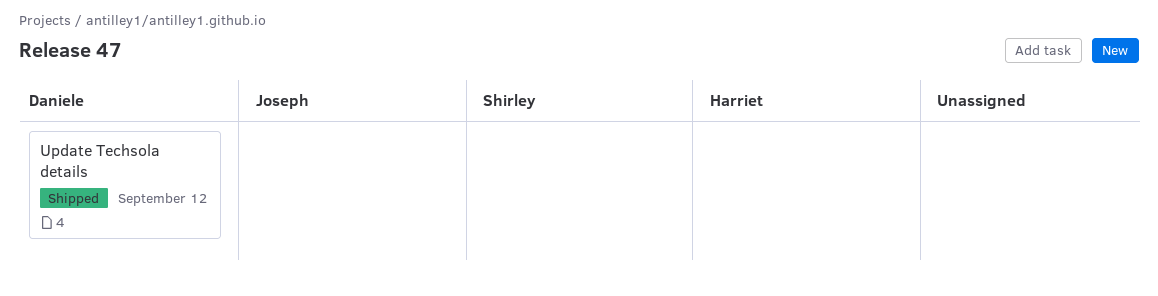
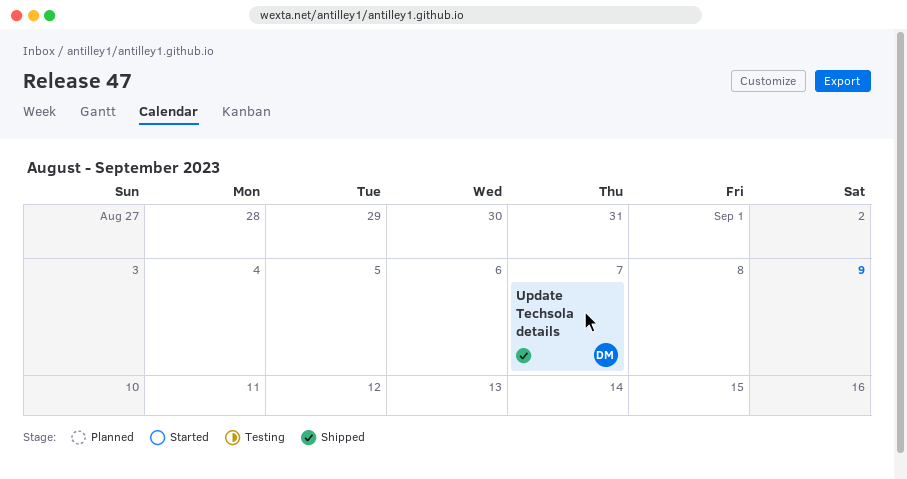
Update Techsola details, due: Sep 12 -> Sep 7

